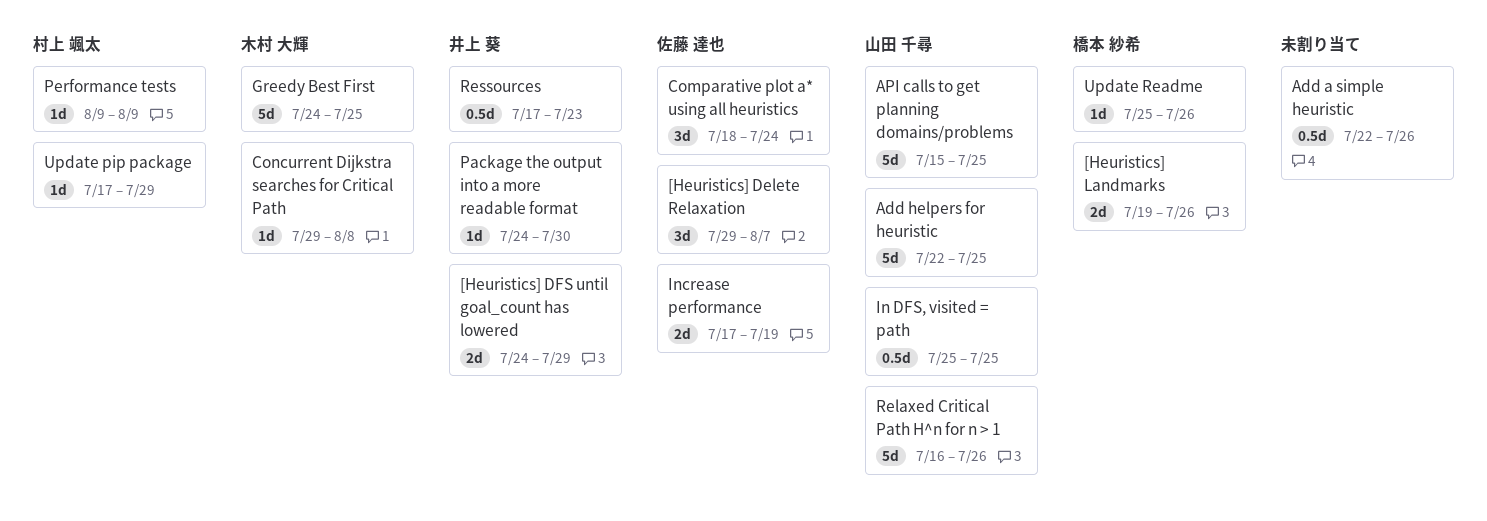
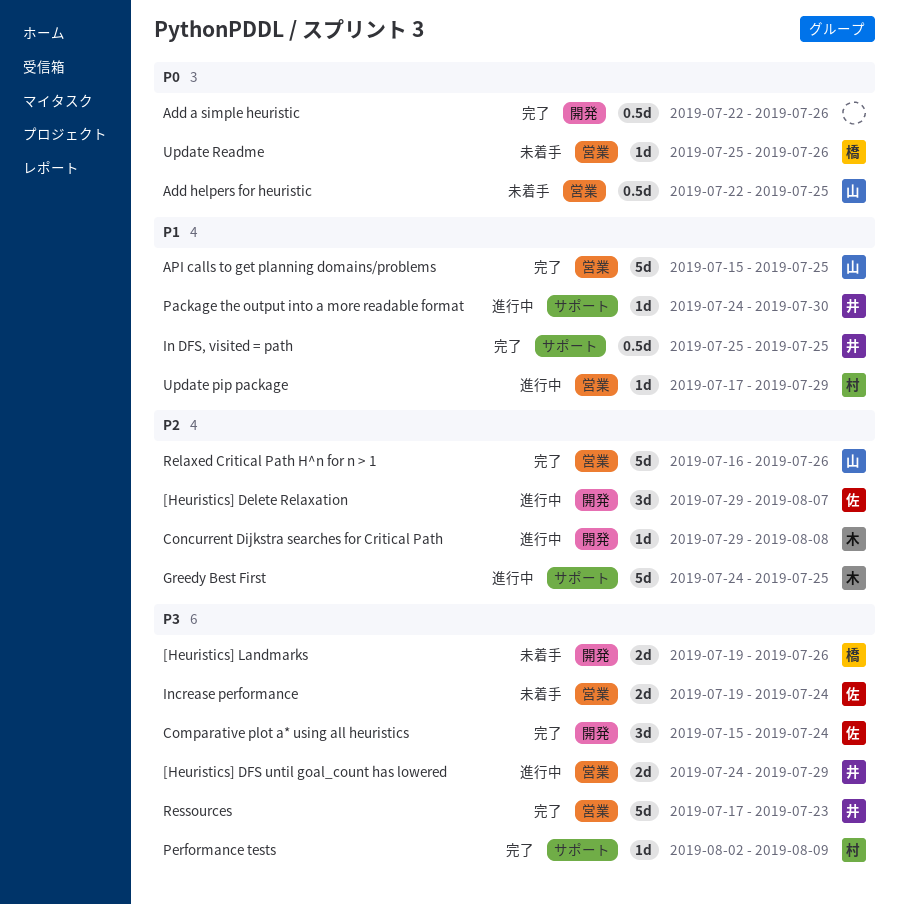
Add helpers for heuristic, estimate: 5d -> 0.5d
Comparative plot a* using all heuristics, start: Jul 18 -> Jul 15
In DFS, visited = path, owner: 山田 千尋 -> 井上 葵
Increase performance, start: Jul 17 -> Jul 19
Increase performance, due: Jul 19 -> Jul 24
Performance tests, start: Aug 9 -> Aug 2
Ressources, estimate: 0.5d -> 5d

